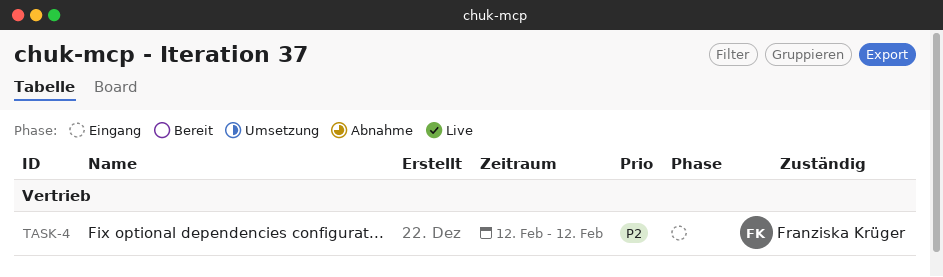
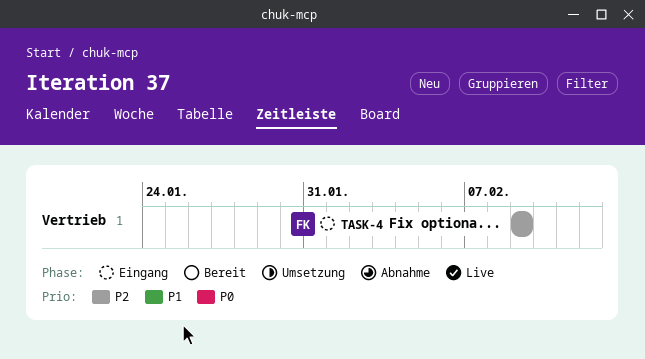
TASK-4, start: Feb 12 -> Feb 9
TASK-4, due: Feb 12 -> Feb 9

